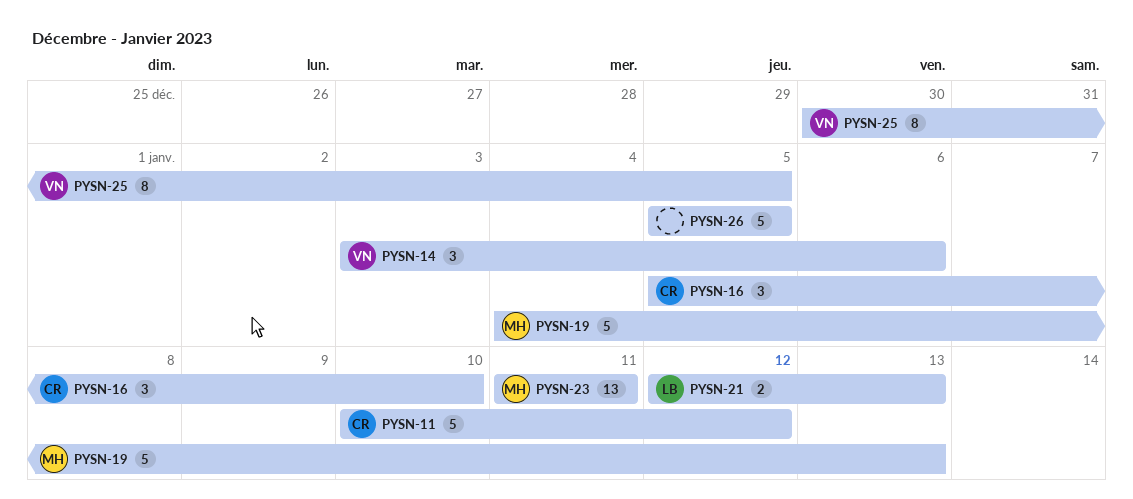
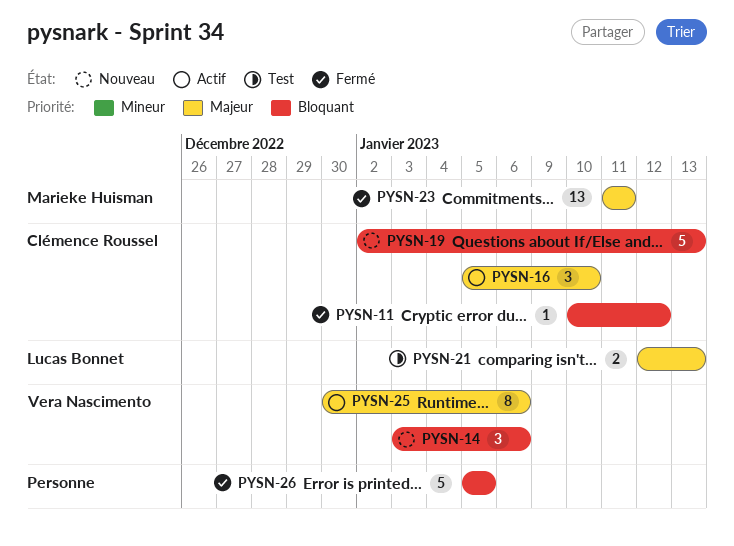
PYSN-11, estimate: 5 -> 1
PYSN-19, owner: Marieke Huisman -> Clémence Roussel
PYSN-19, start: Jan 4 -> Jan 2
PYSN-25, due: Jan 5 -> Jan 6

